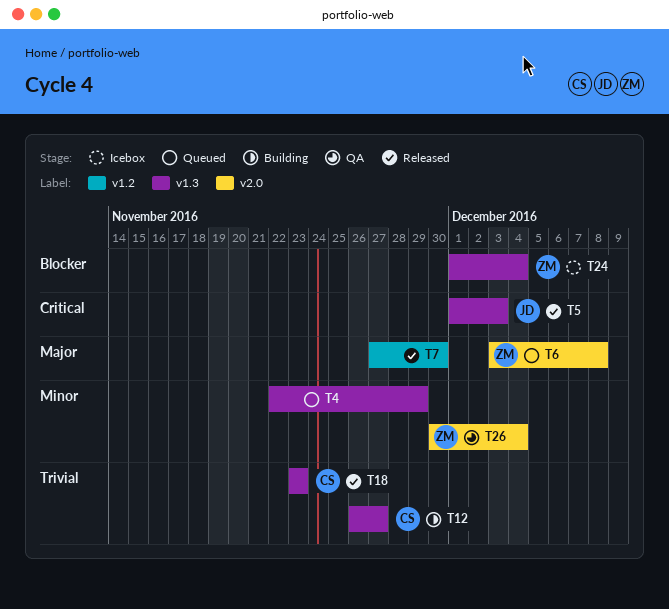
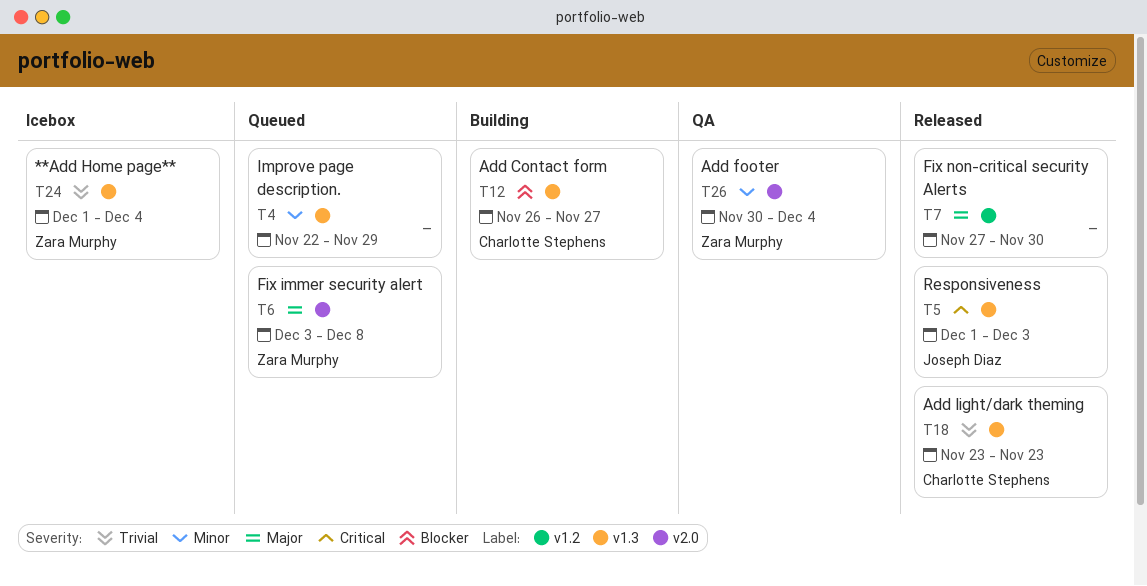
T12, priority: Trivial -> Blocker
T24, priority: Blocker -> Trivial

